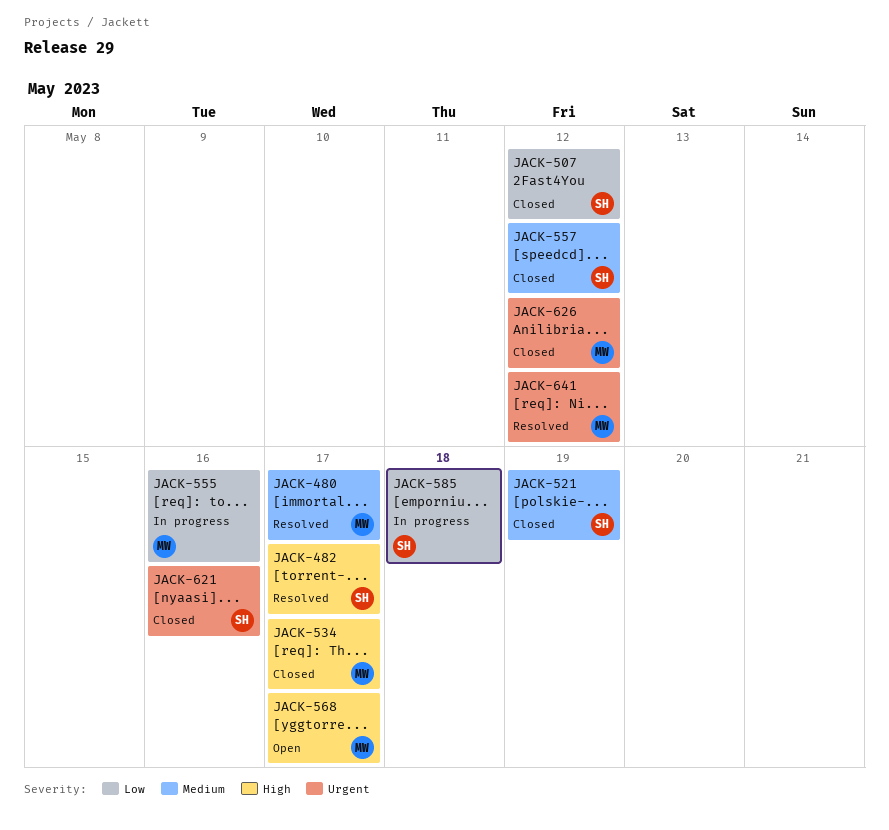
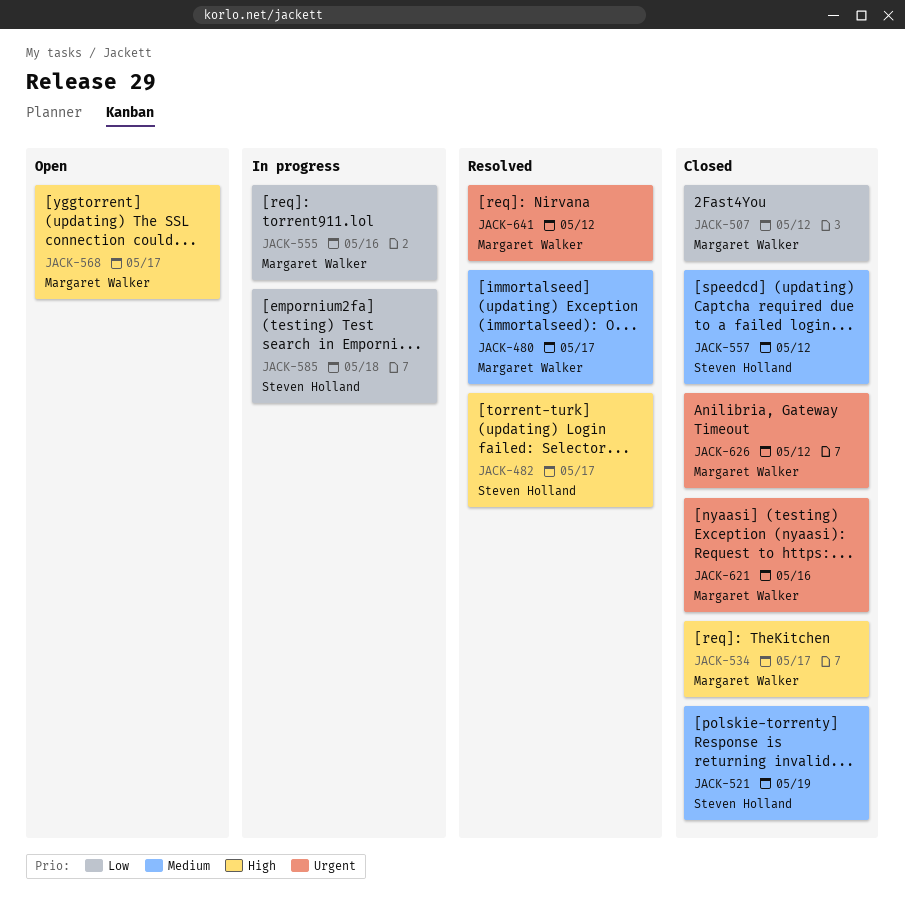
JACK-507, owner: Steven Holland -> Margaret Walker
JACK-621, owner: Steven Holland -> Margaret Walker

